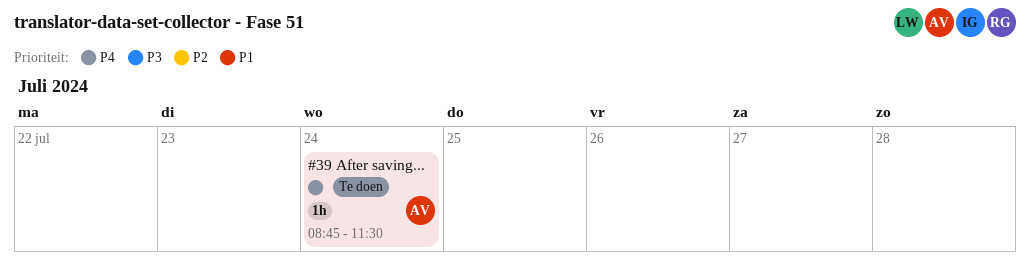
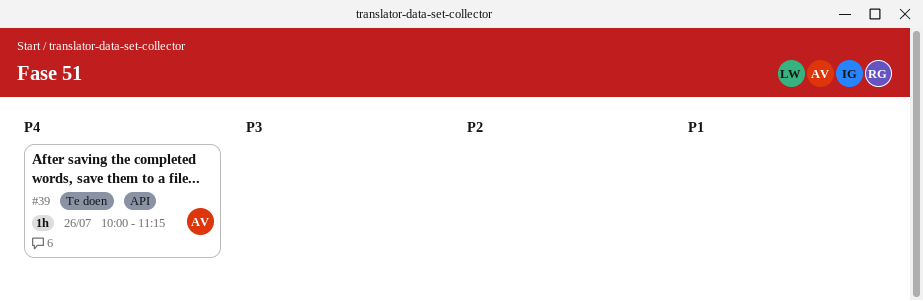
#39, day: Jul 24 -> Jul 26
#39, begins: 08:45 -> 10:00
#39, ends: 11:30 -> 11:15

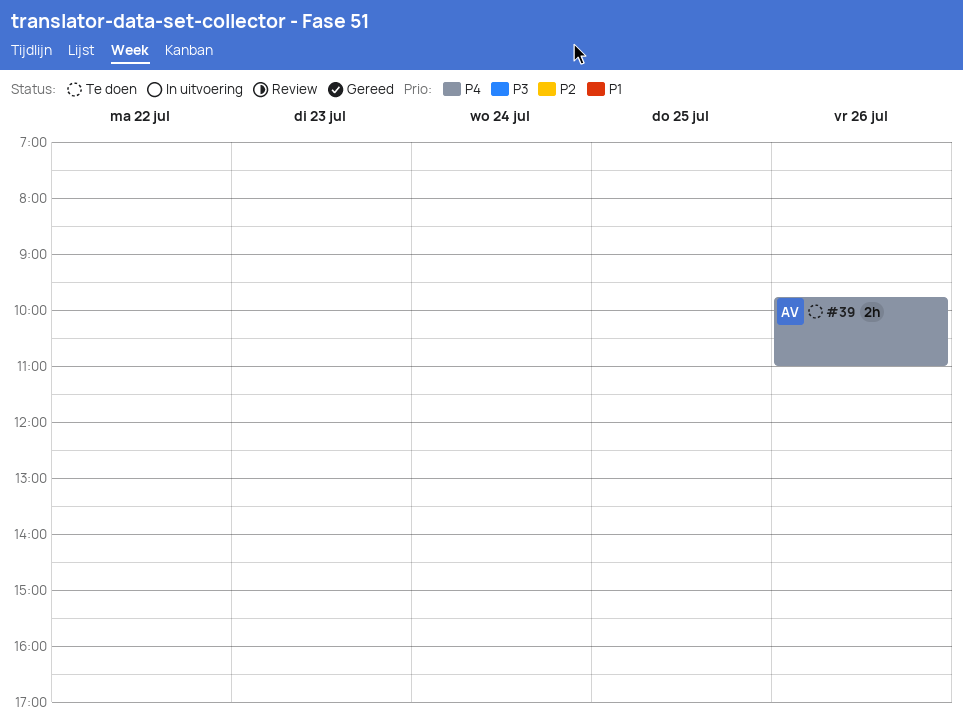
#39, estimate: 1h -> 2h
#39, begins: 10:00 -> 09:45
#39, ends: 11:15 -> 11:00

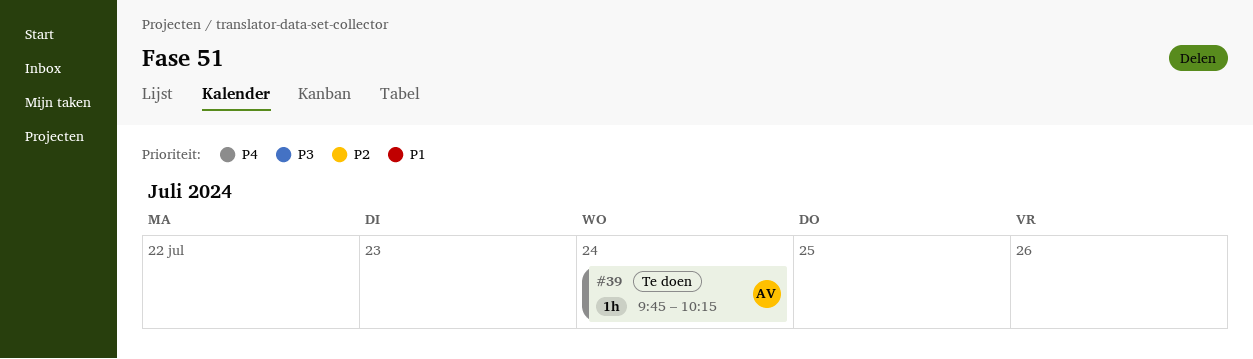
#39, estimate: 2h -> 1h
#39, day: Jul 26 -> Jul 24
#39, ends: 11:00 -> 10:15

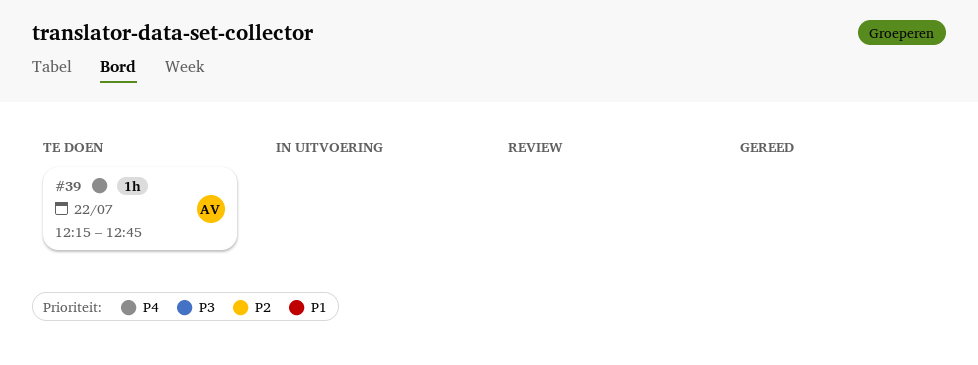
#39, day: Jul 24 -> Jul 22
#39, begins: 09:45 -> 12:15
#39, ends: 10:15 -> 12:45

